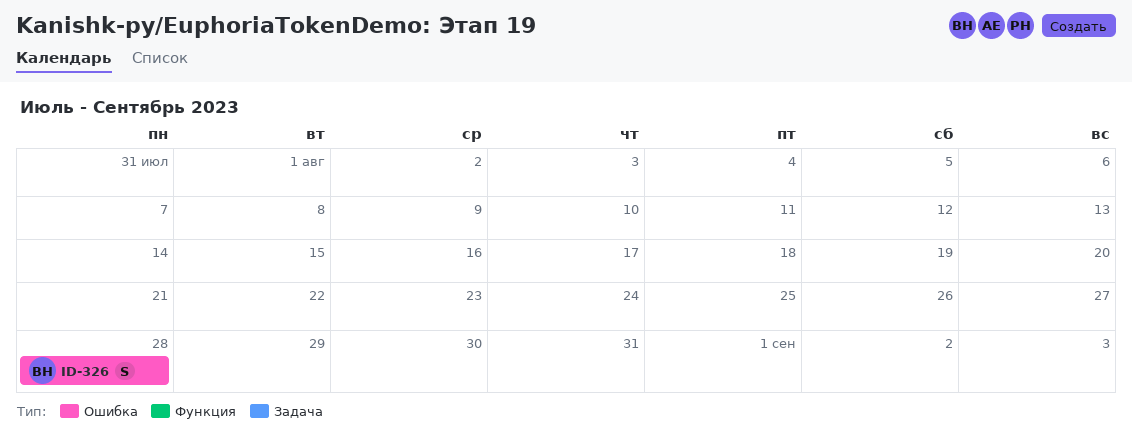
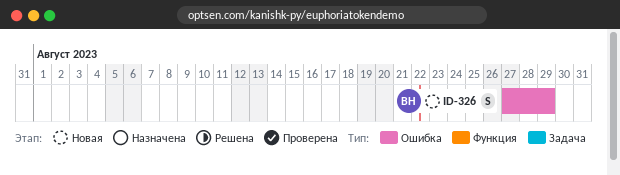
ID-326, start: Aug 28 -> Aug 27
ID-326, due: Aug 28 -> Aug 29

